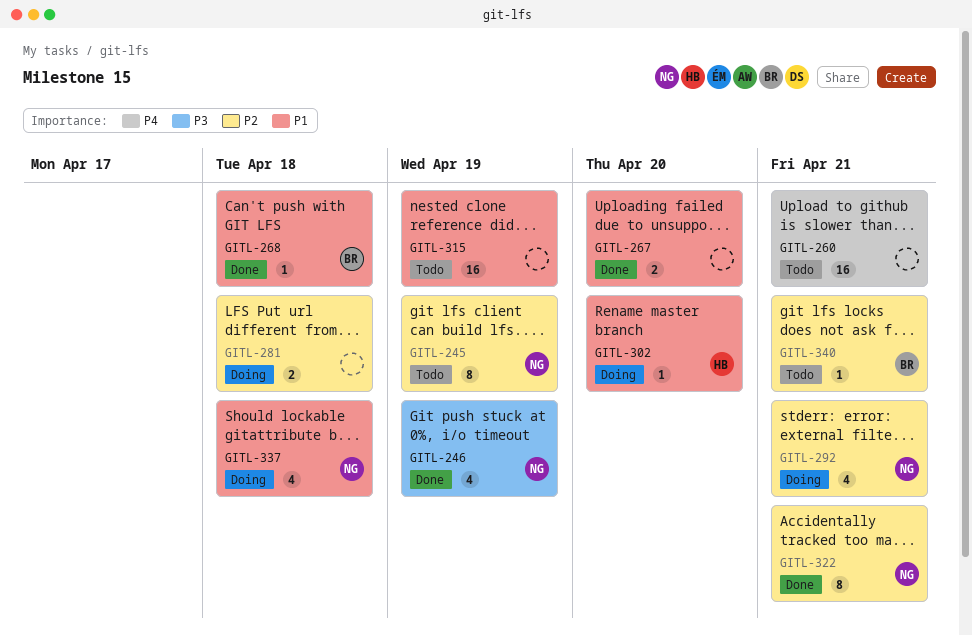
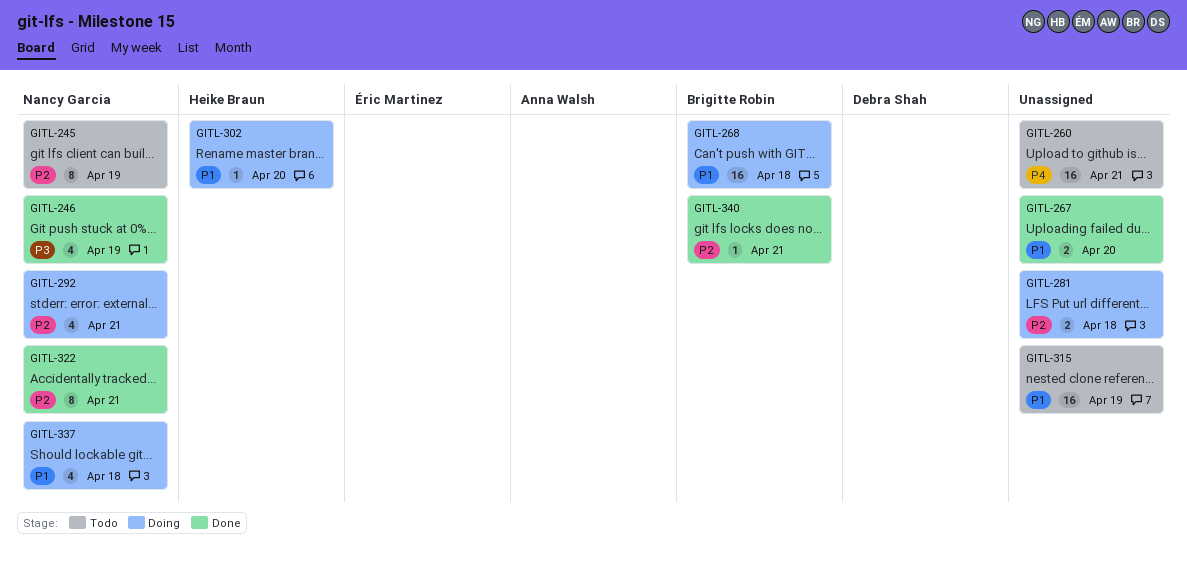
GITL-268, status: Done -> Doing
GITL-268, estimate: 1 -> 16
GITL-340, status: Todo -> Done

